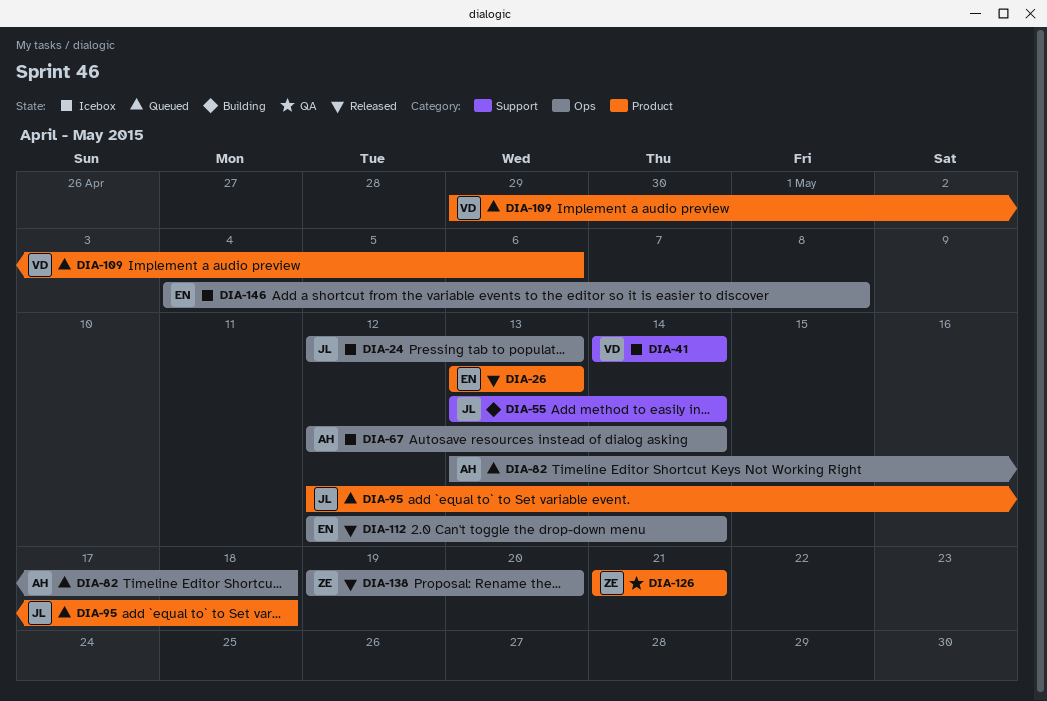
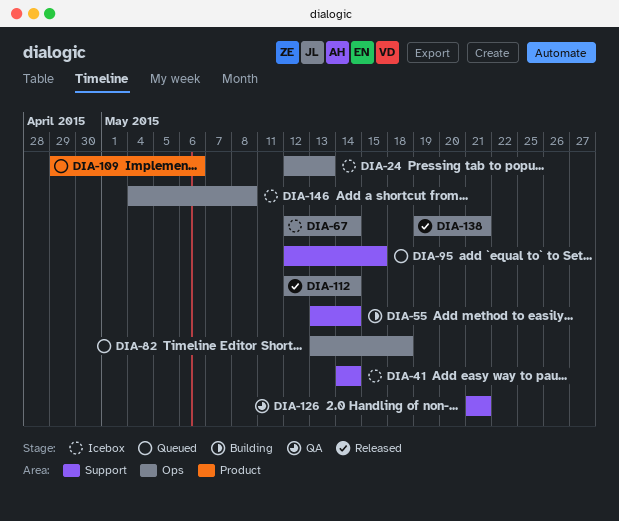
DIA-26: present -> none
DIA-95, label: Product -> Support
DIA-95, due: May 18 -> May 15
DIA-126, label: Product -> Support
DIA-138, due: May 20 -> May 21

